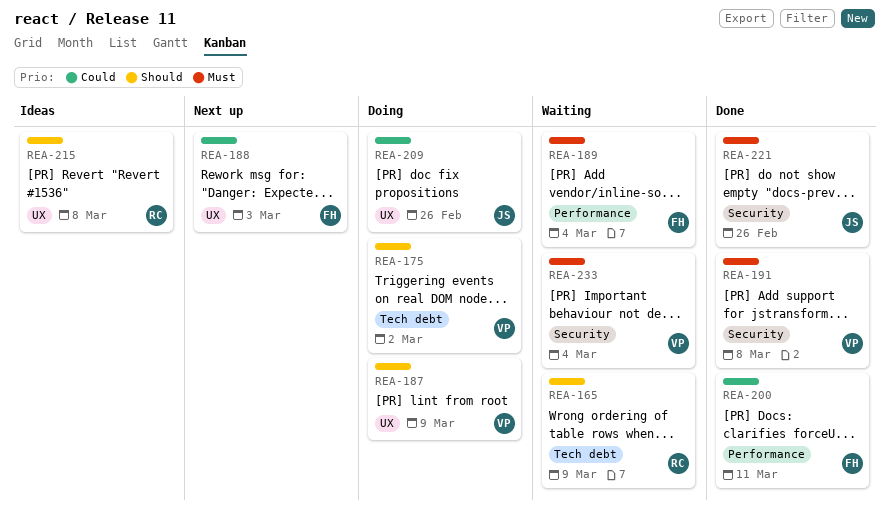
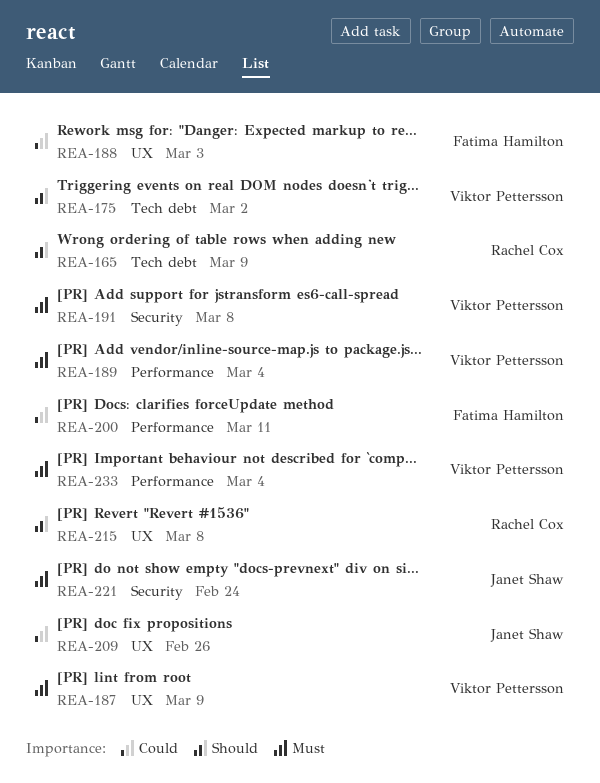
REA-187, priority: Should -> Must
REA-189, owner: Fatima Hamilton -> Viktor Pettersson
REA-221, due: Feb 26 -> Feb 24
REA-233, label: Security -> Performance

